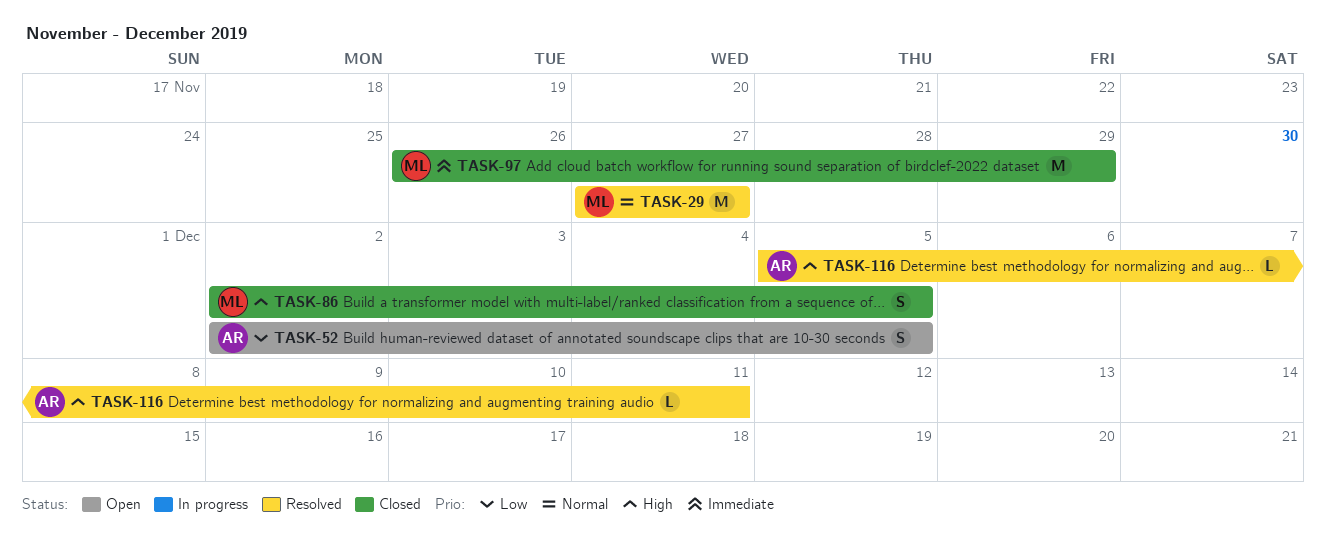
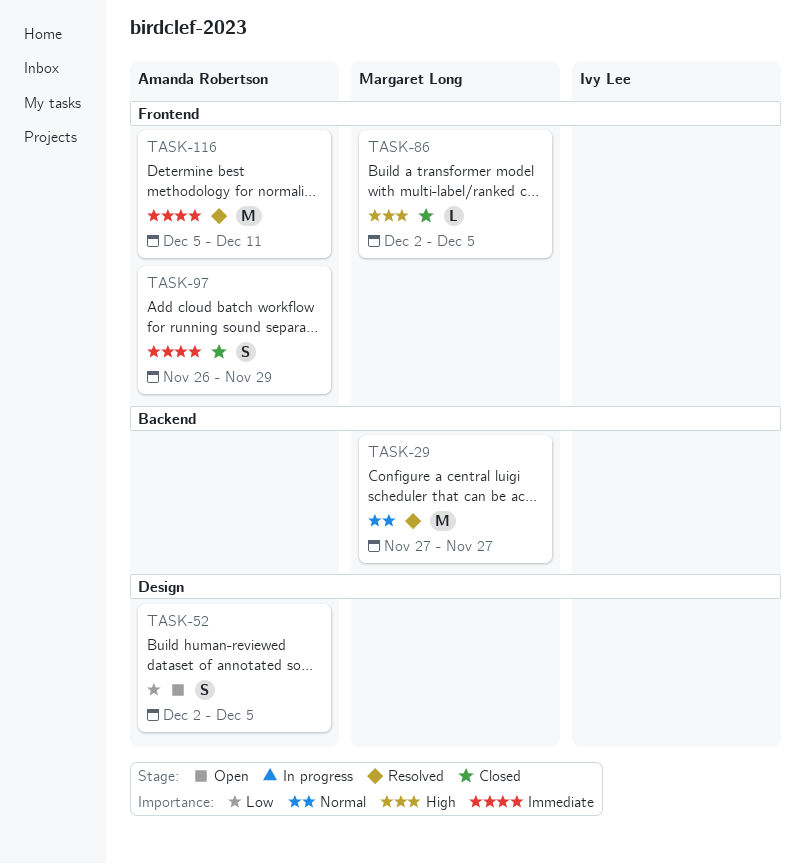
TASK-86, estimate: S -> L
TASK-97, owner: Margaret Long -> Amanda Robertson
TASK-97, estimate: M -> S
TASK-116, priority: High -> Immediate
TASK-116, estimate: L -> M

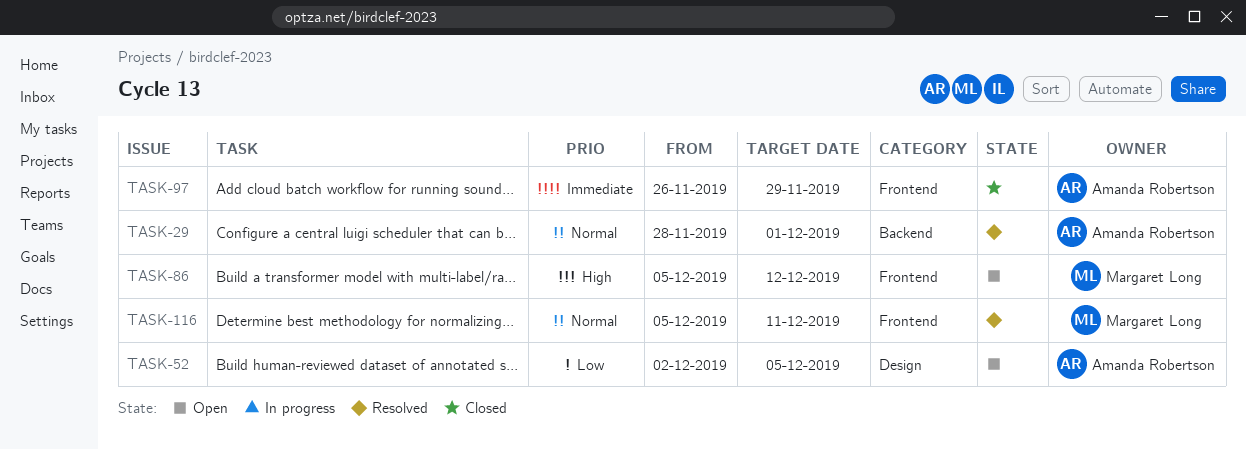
TASK-29, owner: Margaret Long -> Amanda Robertson
TASK-29, start: Nov 27 -> Nov 28
TASK-29, due: Nov 27 -> Dec 1
TASK-86, status: Closed -> Open
TASK-86, start: Dec 2 -> Dec 5
TASK-86, due: Dec 5 -> Dec 12
TASK-116, owner: Amanda Robertson -> Margaret Long
TASK-116, priority: Immediate -> Normal

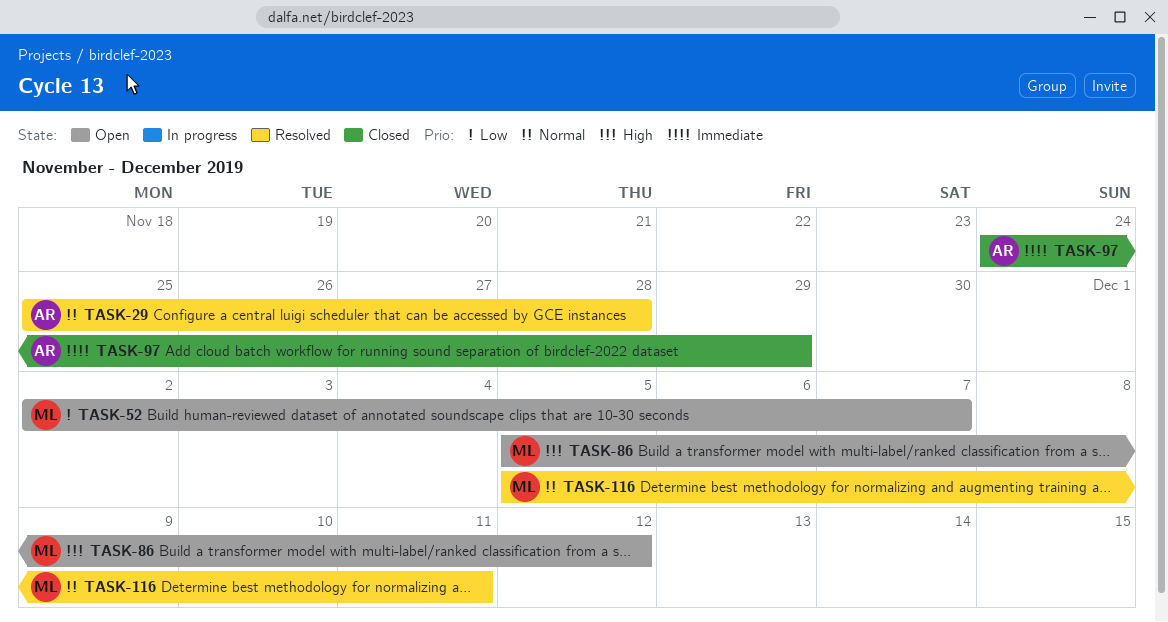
TASK-29, start: Nov 28 -> Nov 25
TASK-29, due: Dec 1 -> Nov 28
TASK-52, owner: Amanda Robertson -> Margaret Long
TASK-52, due: Dec 5 -> Dec 7
TASK-97, start: Nov 26 -> Nov 24

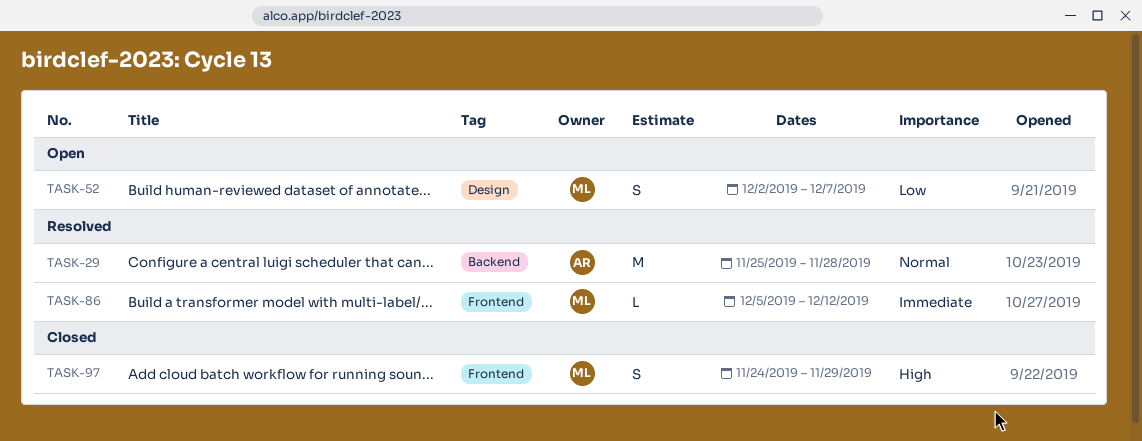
TASK-86, status: Open -> Resolved
TASK-86, priority: High -> Immediate
TASK-97, owner: AR -> ML
TASK-97, priority: Immediate -> High
TASK-116: present -> none

